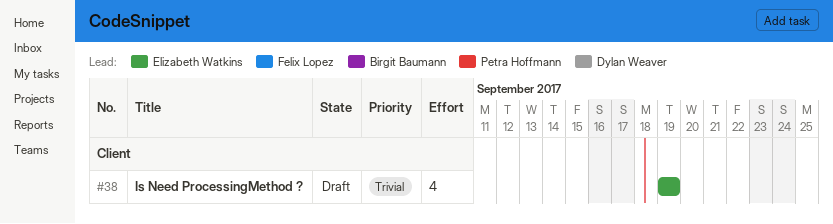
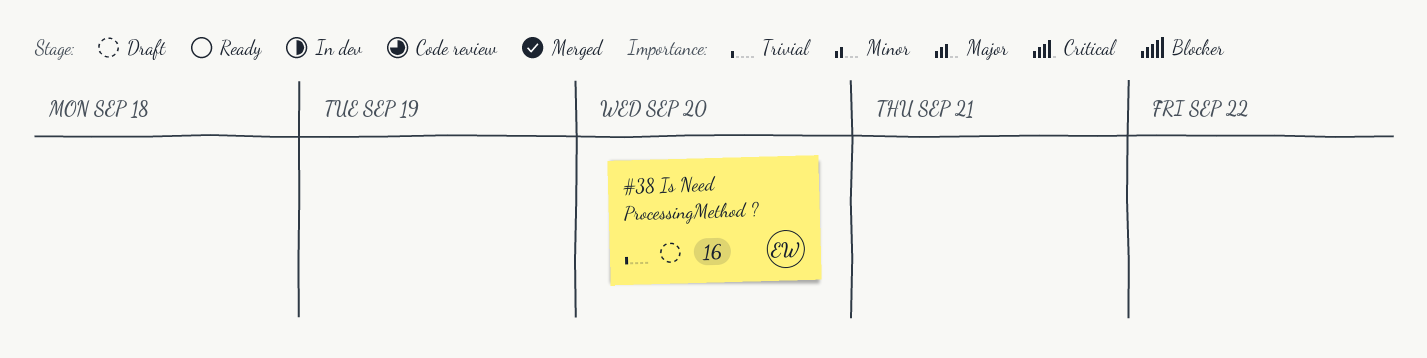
#38, estimate: 4 -> 16
#38, due: Sep 19 -> Sep 20

